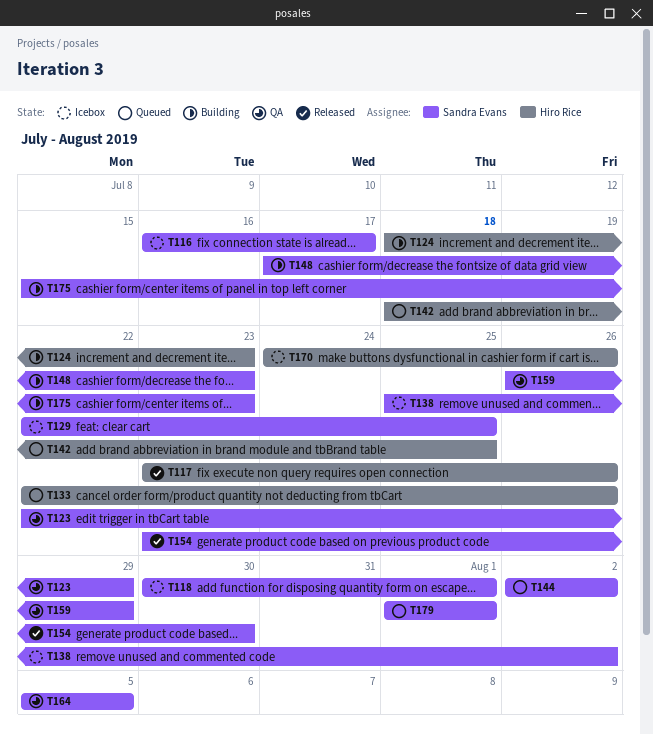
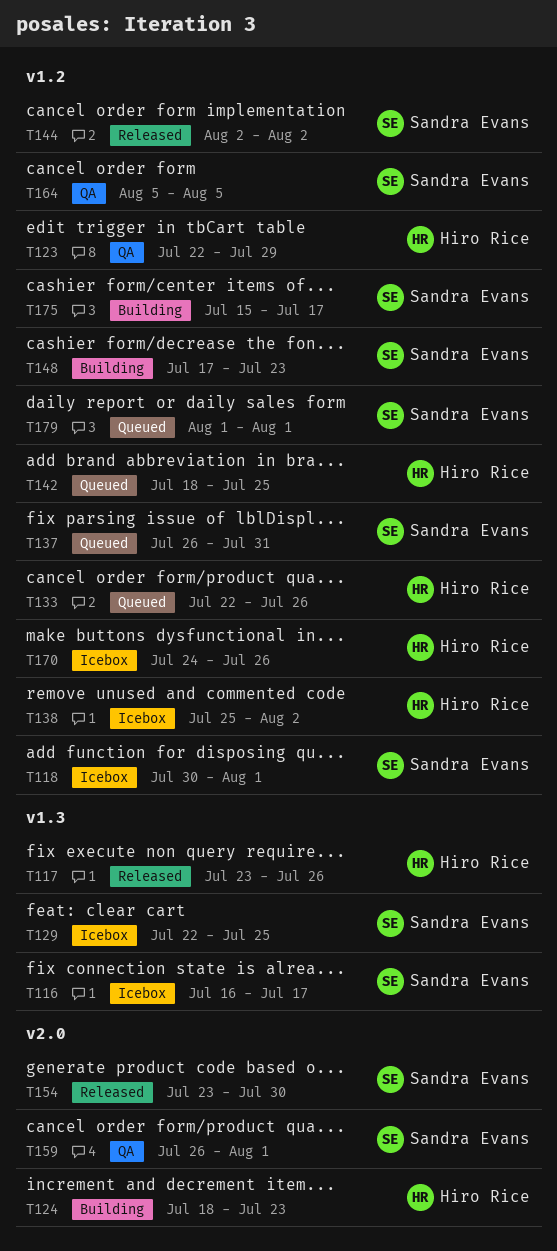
T123, owner: Sandra Evans -> Hiro Rice
T137: none -> present
T138, owner: Sandra Evans -> Hiro Rice
T144, status: Queued -> Released
T159, due: Jul 29 -> Aug 1
T175, due: Jul 23 -> Jul 17

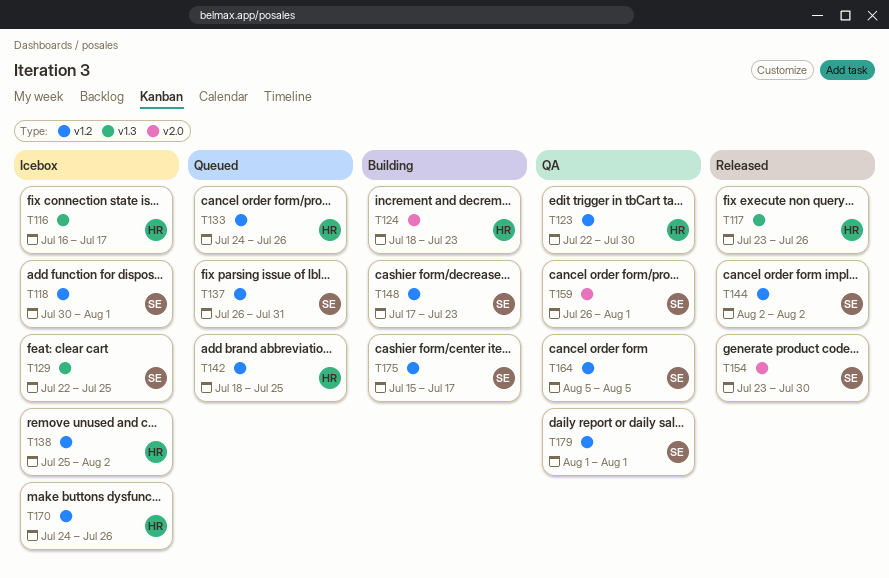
T116, owner: Sandra Evans -> Hiro Rice
T123, due: Jul 29 -> Jul 30
T133, start: Jul 22 -> Jul 24
T179, status: Queued -> QA

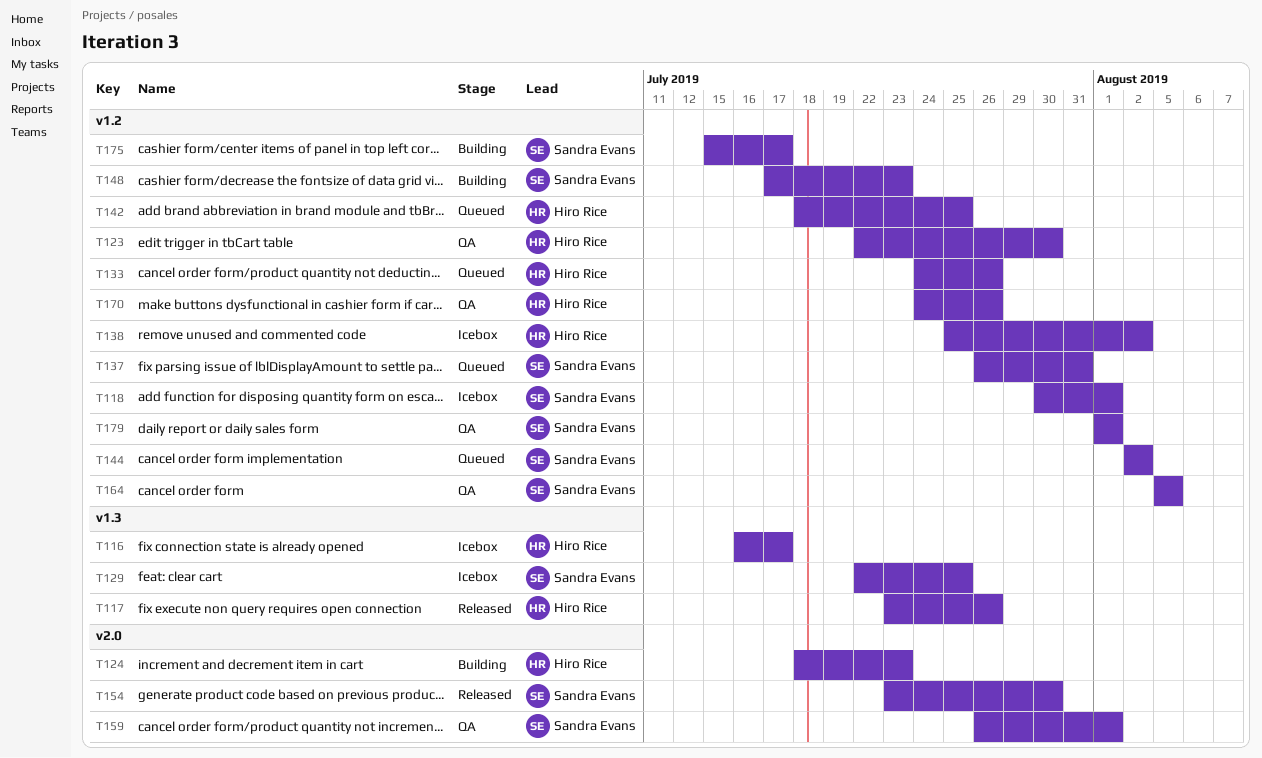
T144, status: Released -> Queued
T170, status: Icebox -> QA

